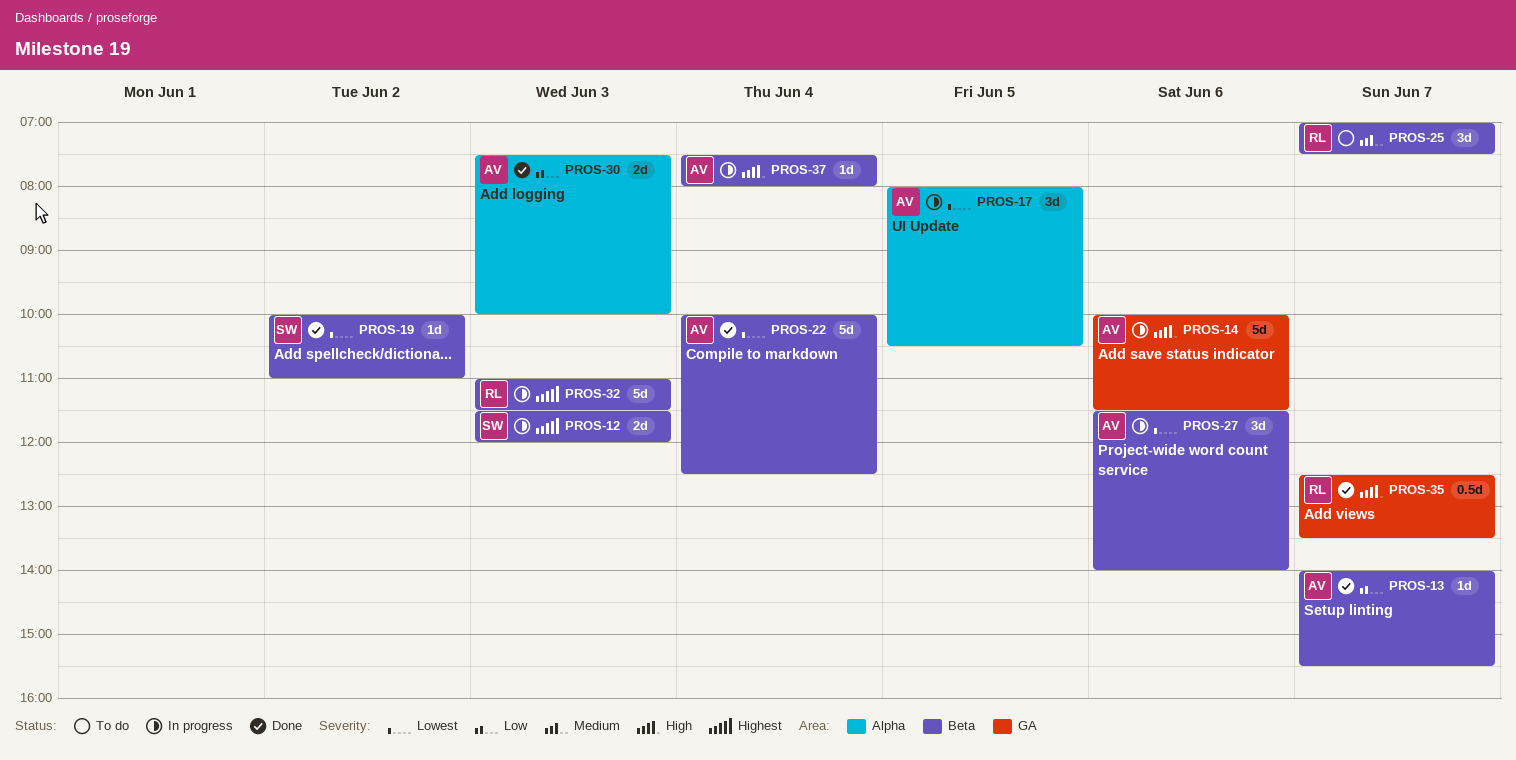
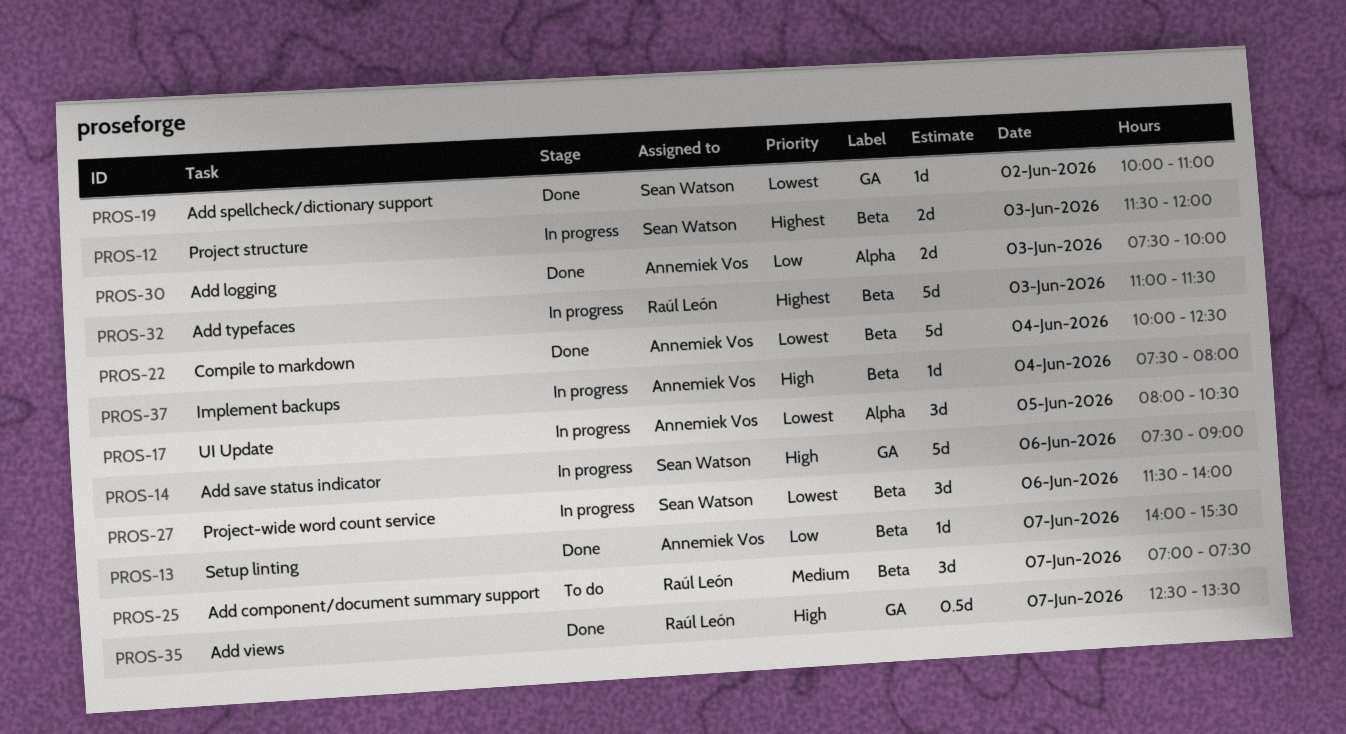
PROS-14, owner: Annemiek Vos -> Sean Watson
PROS-14, begins: 10:00 -> 07:30
PROS-14, ends: 11:30 -> 09:00
PROS-19, label: Beta -> GA
PROS-27, owner: Annemiek Vos -> Sean Watson

